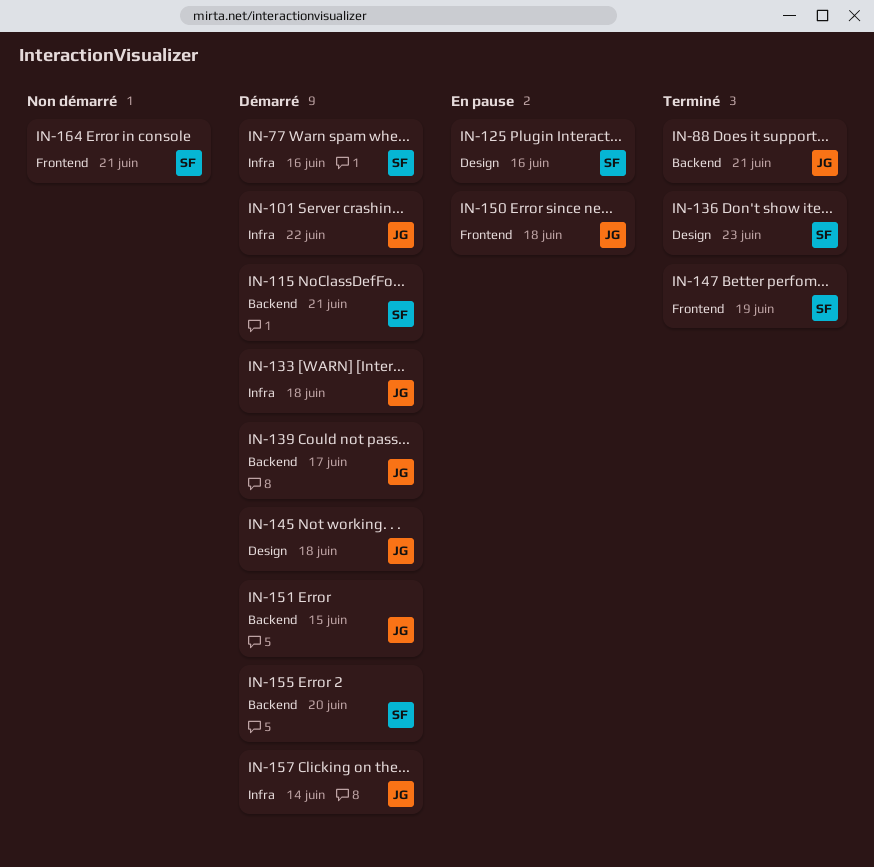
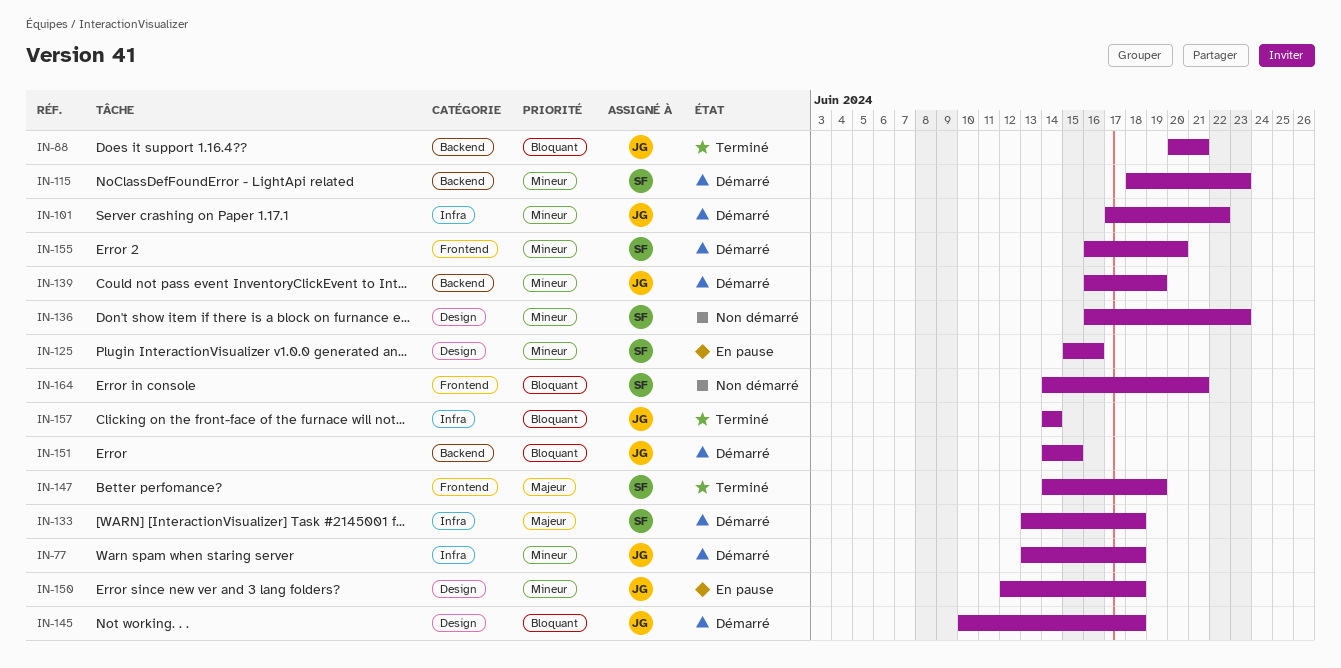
IN-77, owner: SF -> JG
IN-77, due: Jun 16 -> Jun 18
IN-115, due: Jun 21 -> Jun 23
IN-133, owner: JG -> SF
IN-136, status: Terminé -> Non démarré
IN-139, due: Jun 17 -> Jun 19
IN-150, label: Frontend -> Design
IN-155, label: Backend -> Frontend
IN-157, status: Démarré -> Terminé

